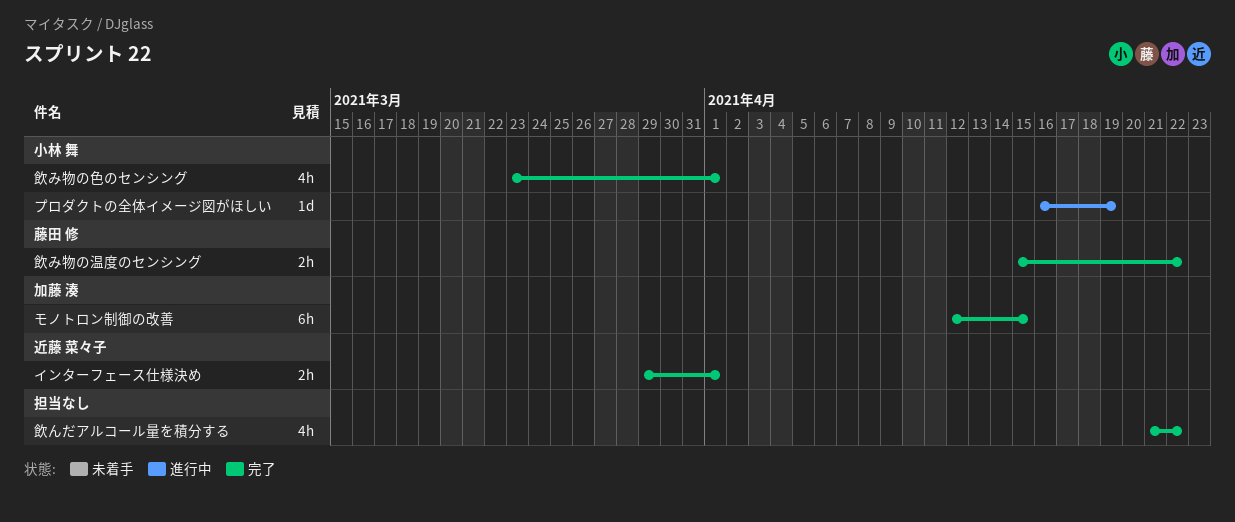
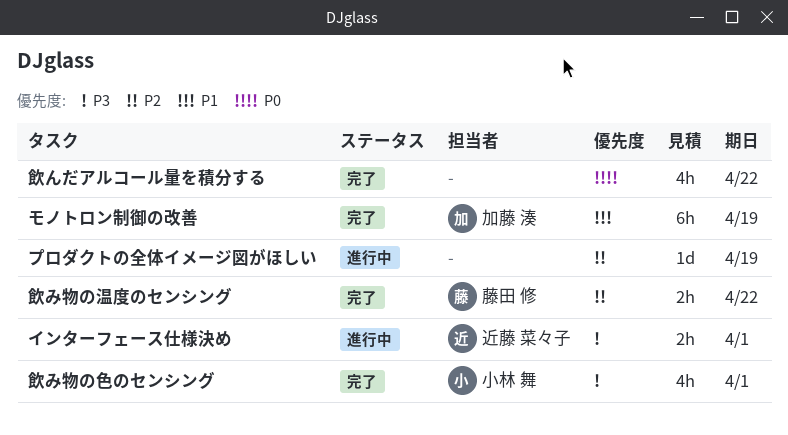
インターフェース仕様決め, status: 完了 -> 進行中
プロダクトの全体イメージ図がほしい, owner: 小林 舞 -> none
モノトロン制御の改善, due: Apr 15 -> Apr 19

